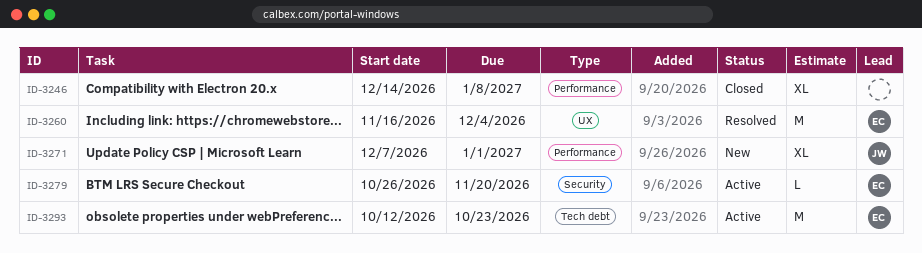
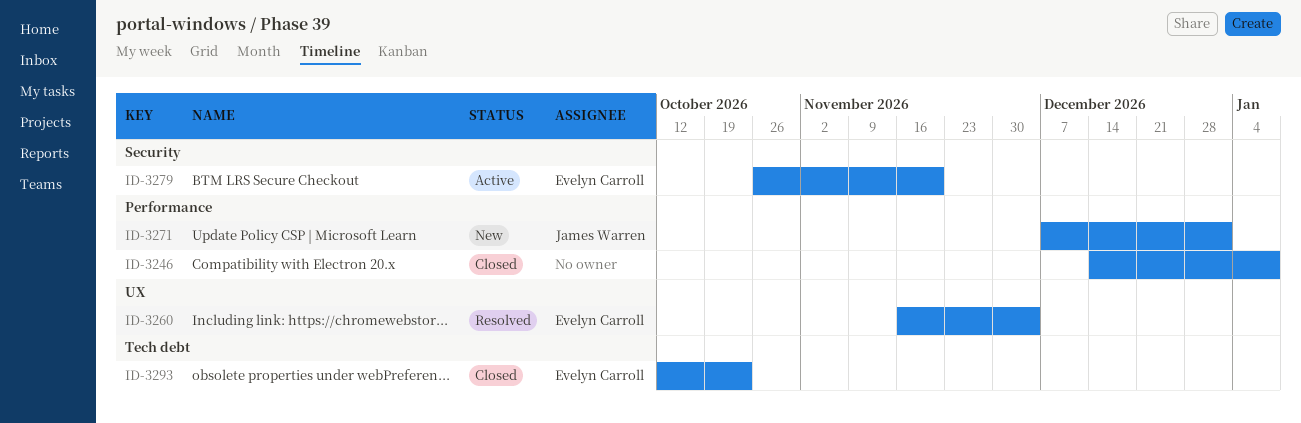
ID-3293, status: Active -> Closed

